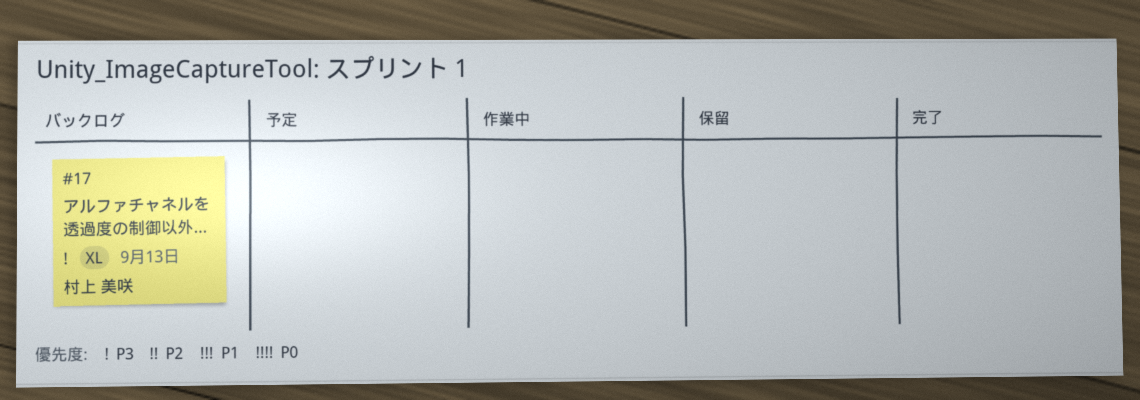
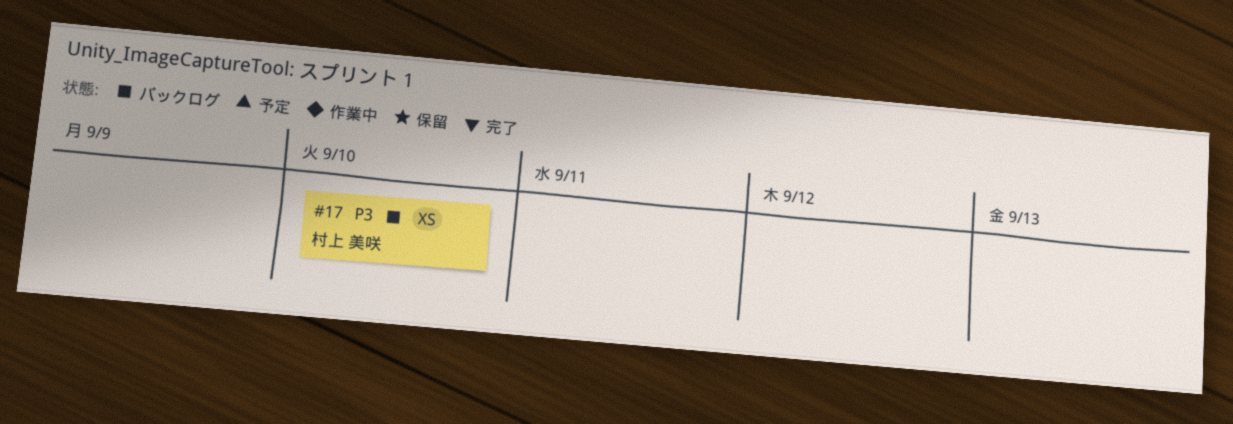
#17, estimate: XL -> XS
#17, due: Sep 13 -> Sep 10

